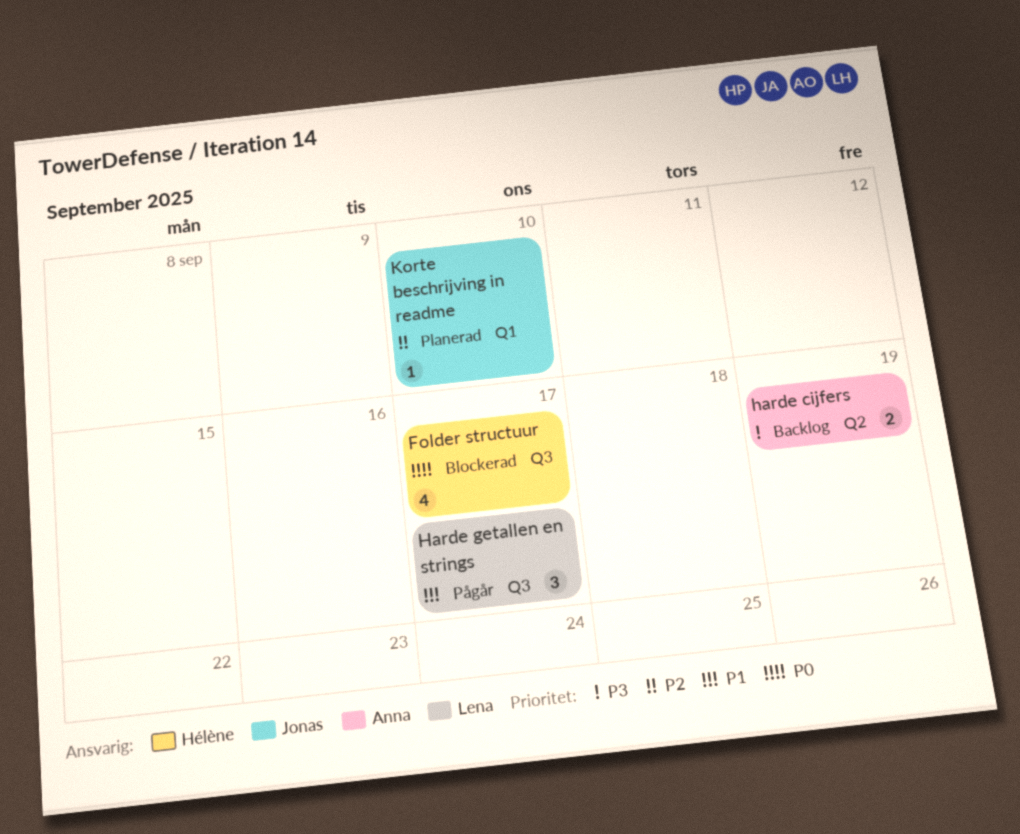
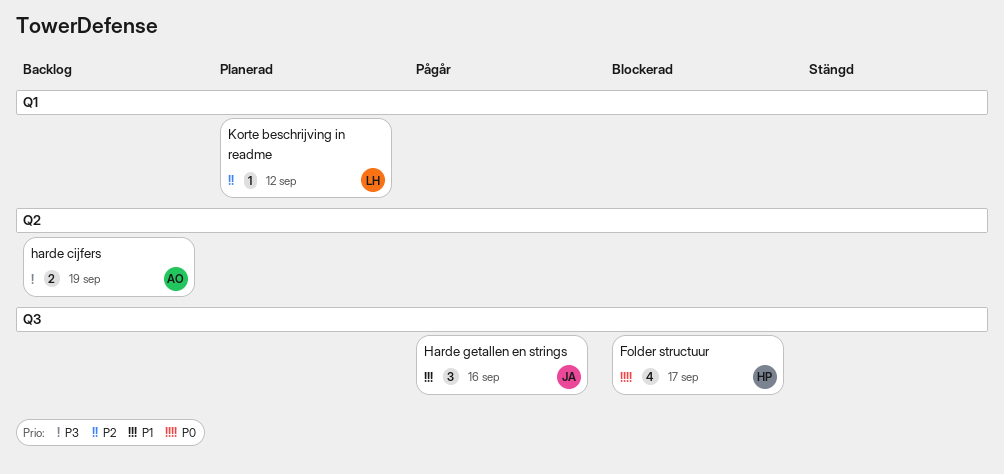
Harde getallen en strings, owner: Lena -> Jonas
Harde getallen en strings, due: Sep 17 -> Sep 16
Korte beschrijving in readme, owner: Jonas -> Lena
Korte beschrijving in readme, due: Sep 10 -> Sep 12

